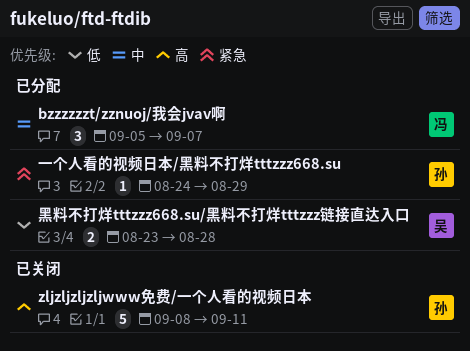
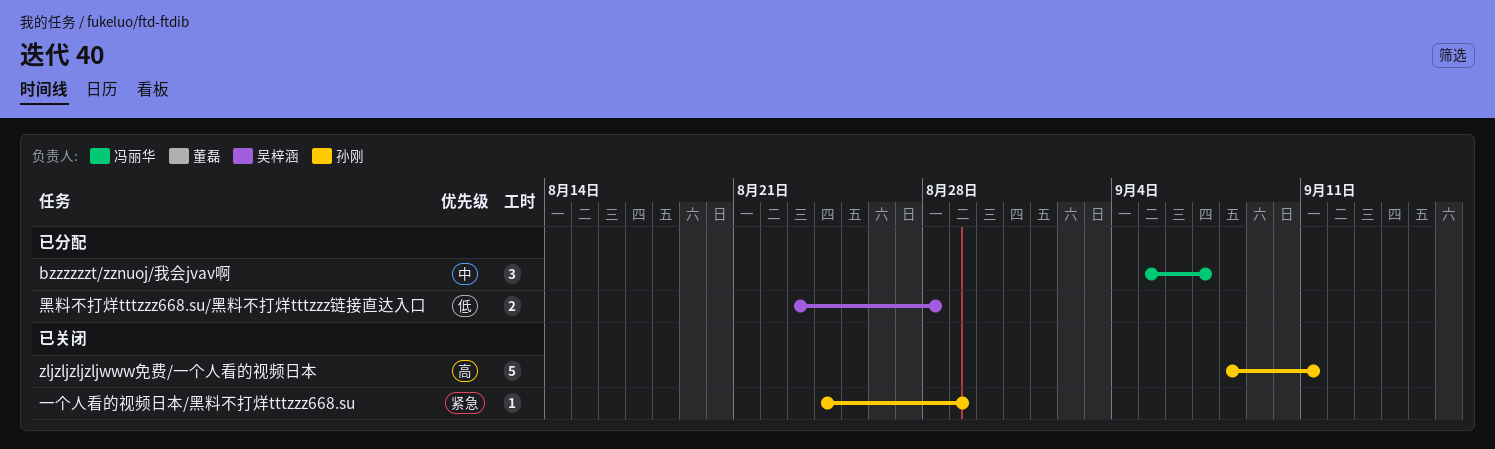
一个人看的视频日本/黑料不打烊tttzzz668.su, status: 已分配 -> 已关闭

